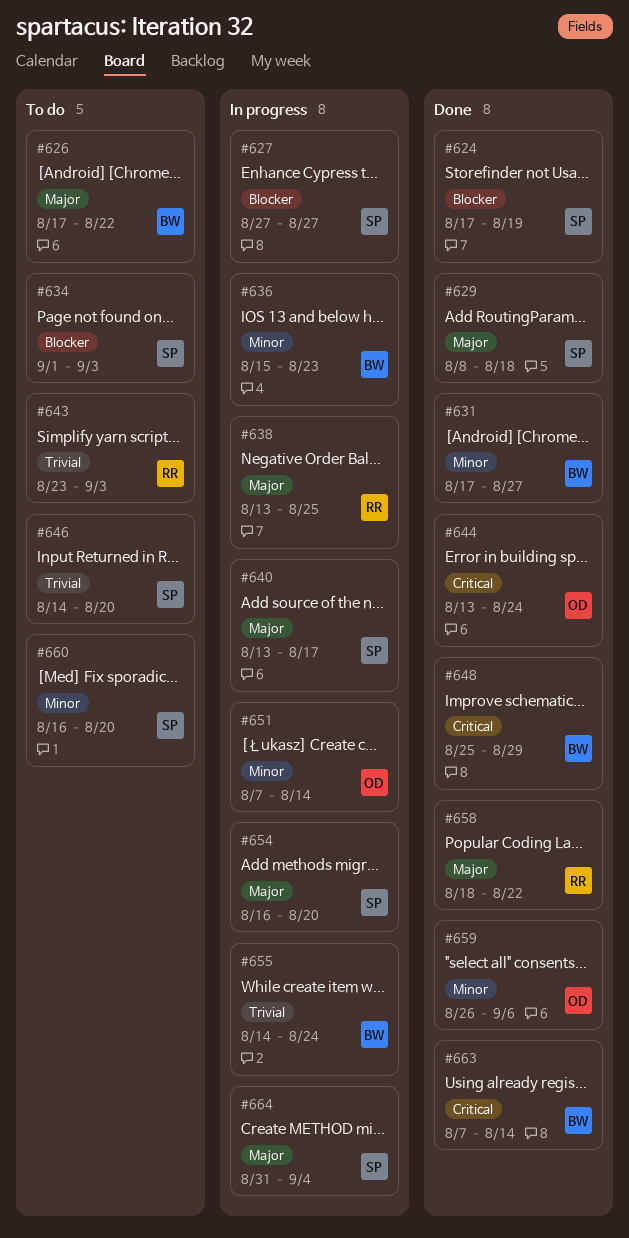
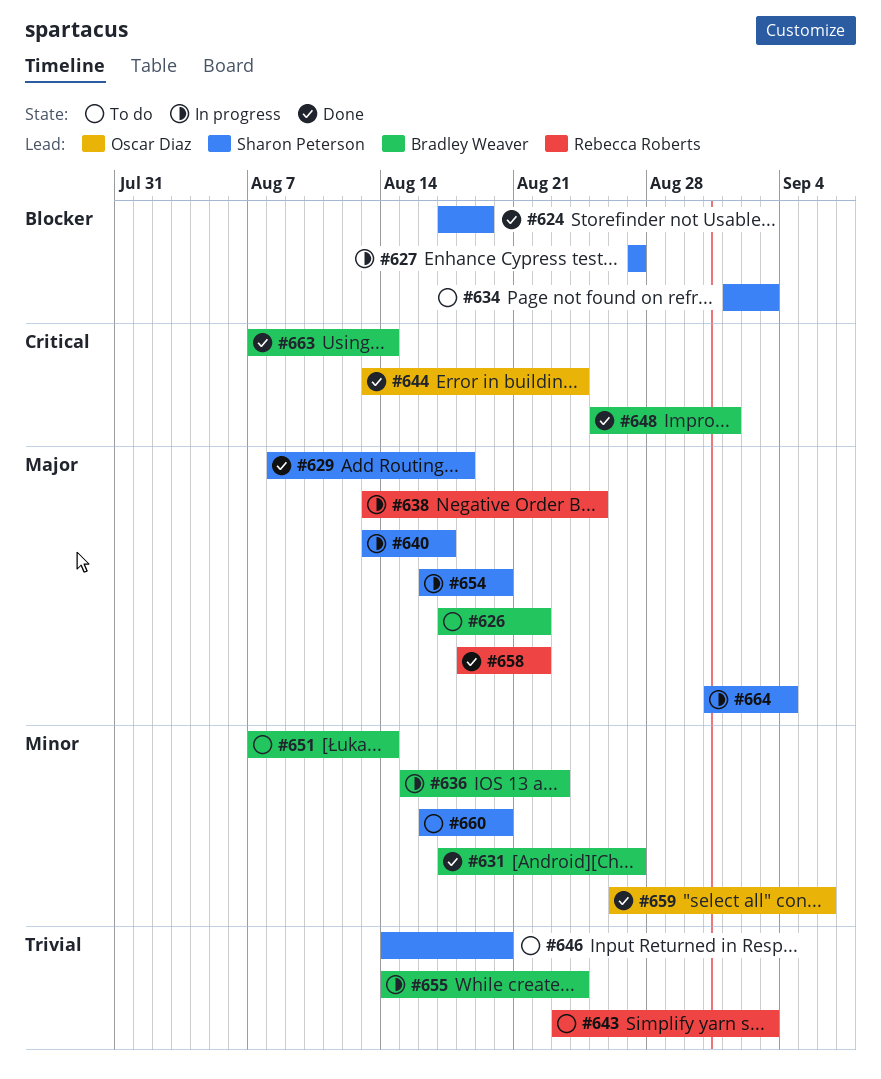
#648, due: Aug 29 -> Sep 1
#651, status: In progress -> To do
#651, owner: Oscar Diaz -> Bradley Weaver

